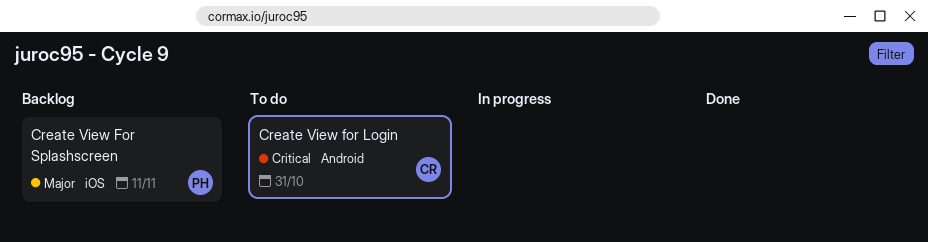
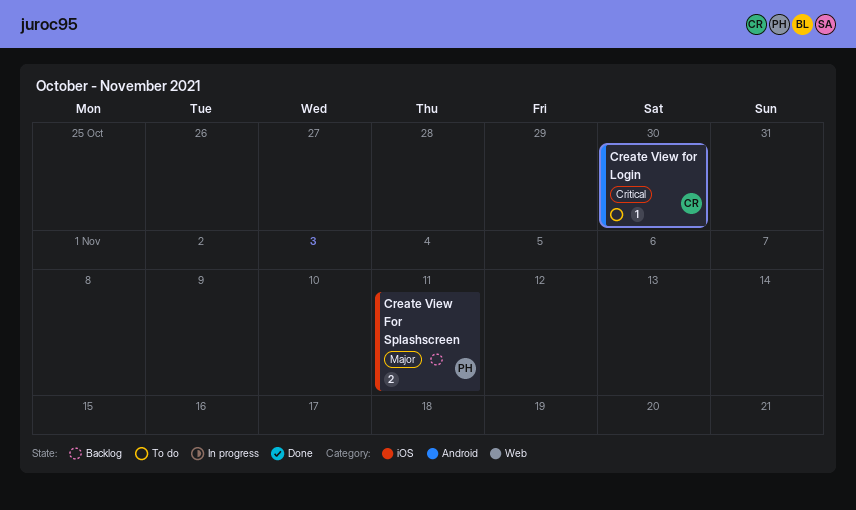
Create View for Login, due: Oct 31 -> Oct 30

